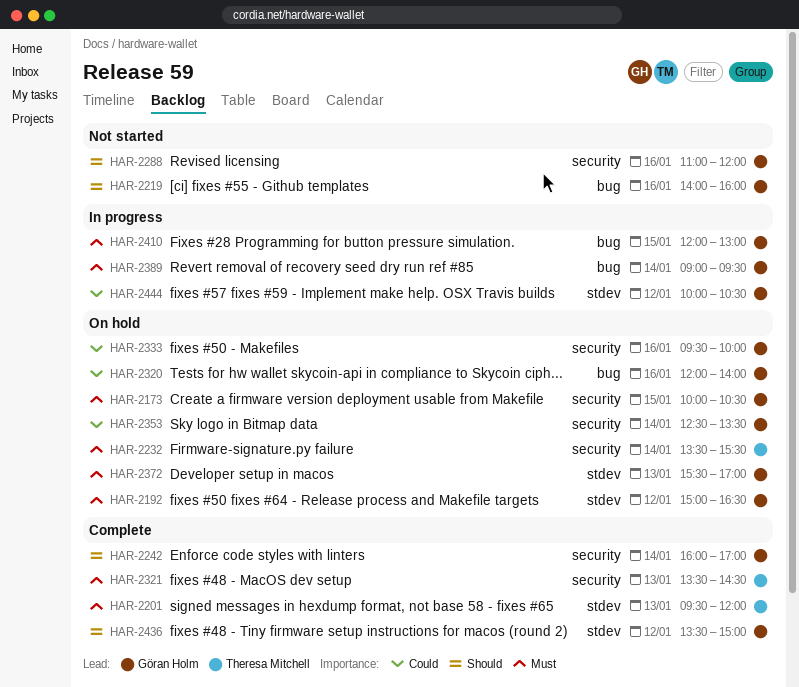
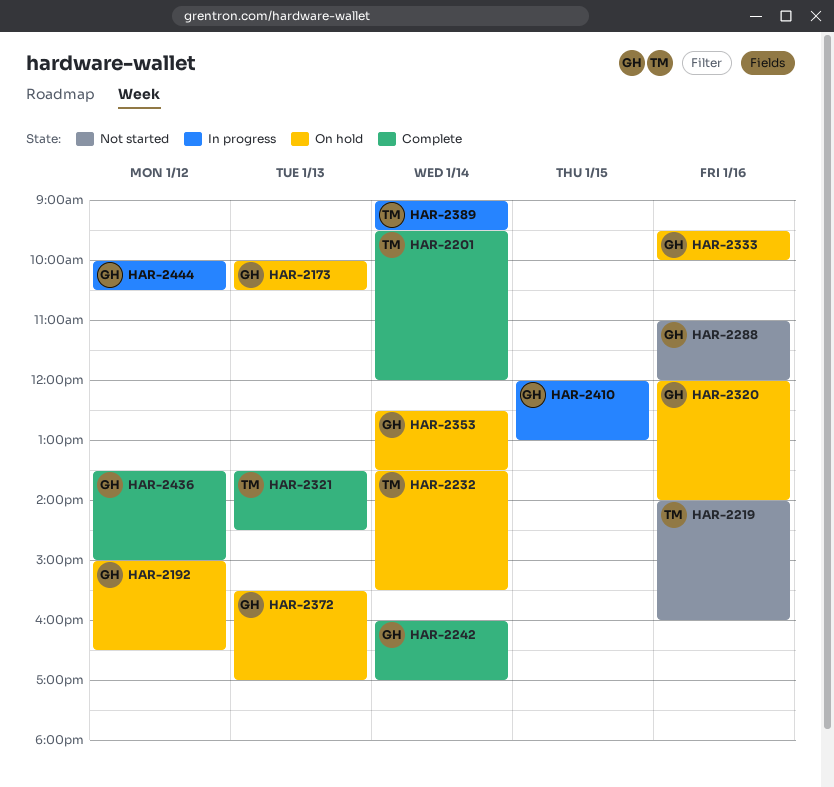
HAR-2173, day: Jan 15 -> Jan 13
HAR-2201, day: Jan 13 -> Jan 14
HAR-2219, owner: Göran Holm -> Theresa Mitchell
HAR-2389, owner: Göran Holm -> Theresa Mitchell

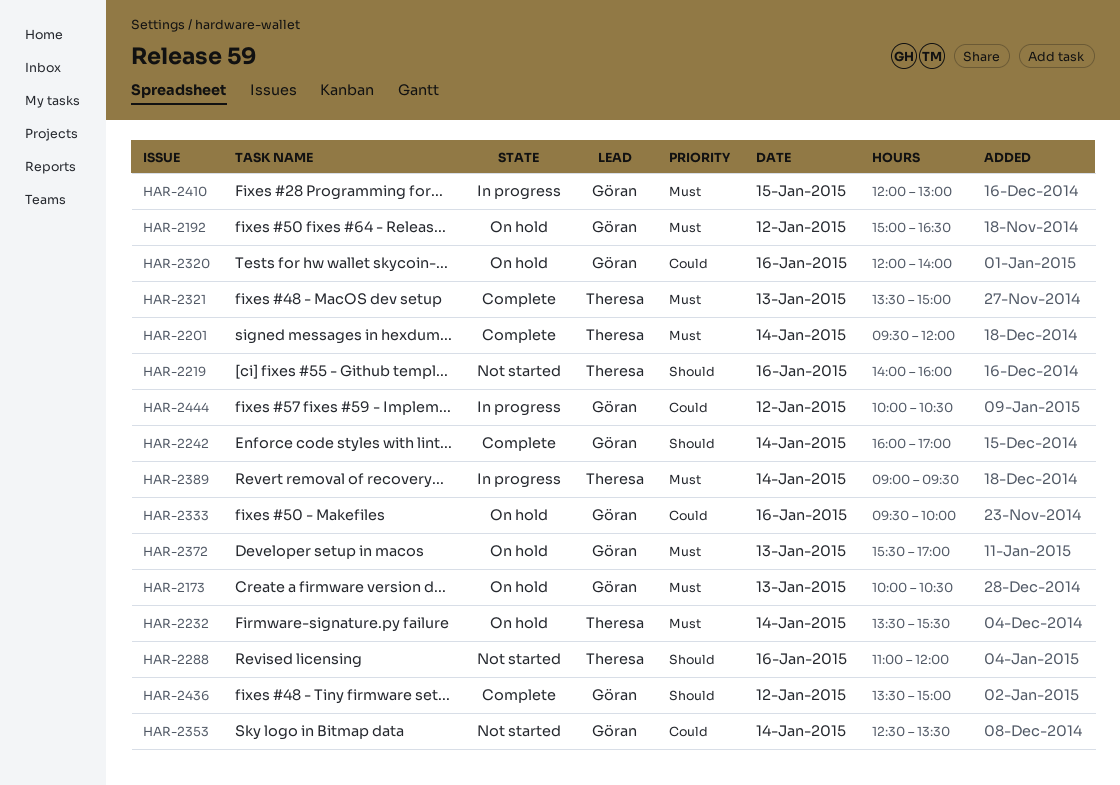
HAR-2288, owner: Göran -> Theresa
HAR-2321, ends: 14:30 -> 15:00
HAR-2353, status: On hold -> Not started

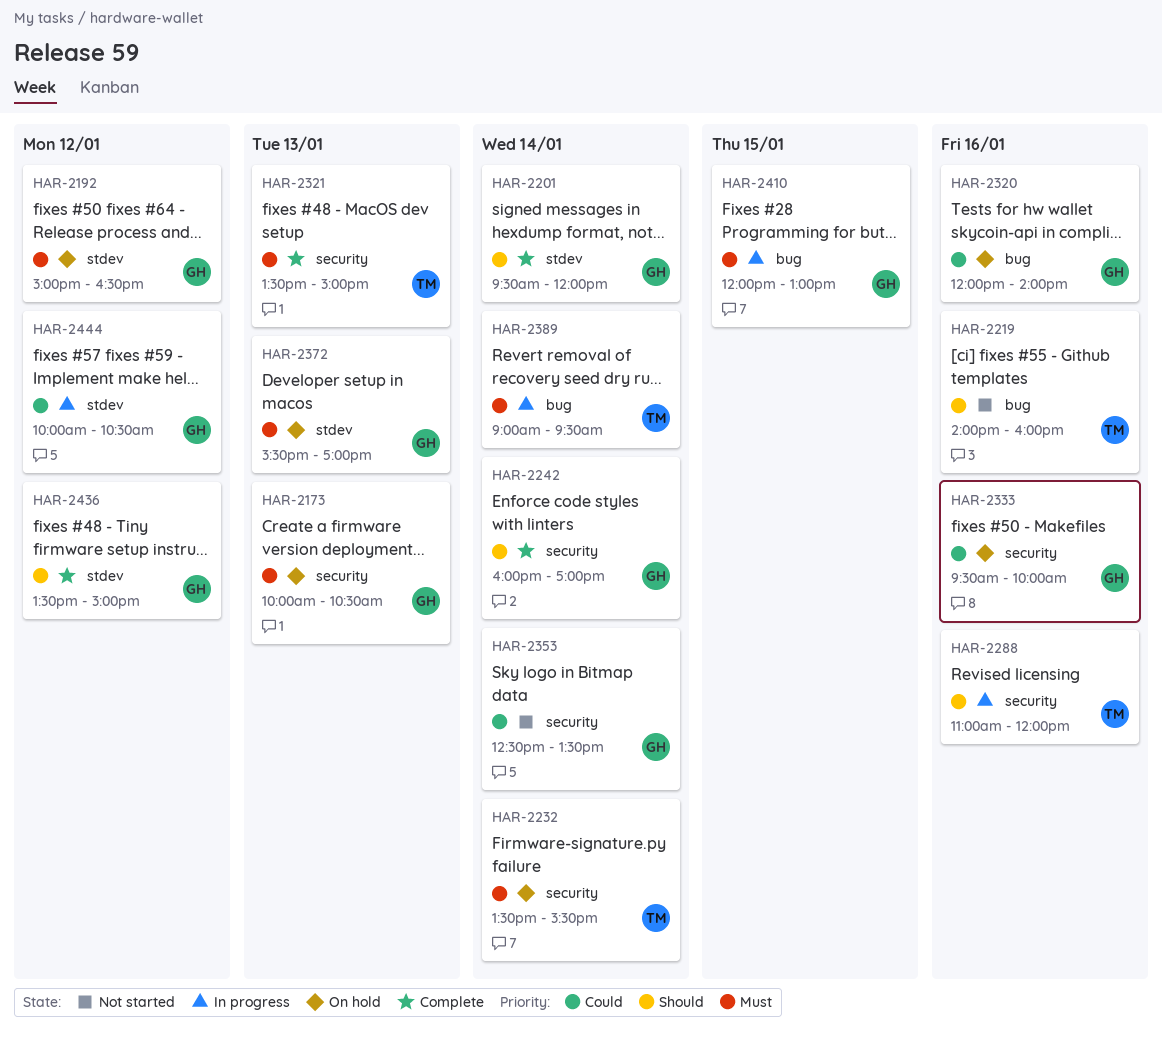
HAR-2201, owner: Theresa -> Göran
HAR-2201, priority: Must -> Should
HAR-2288, status: Not started -> In progress

